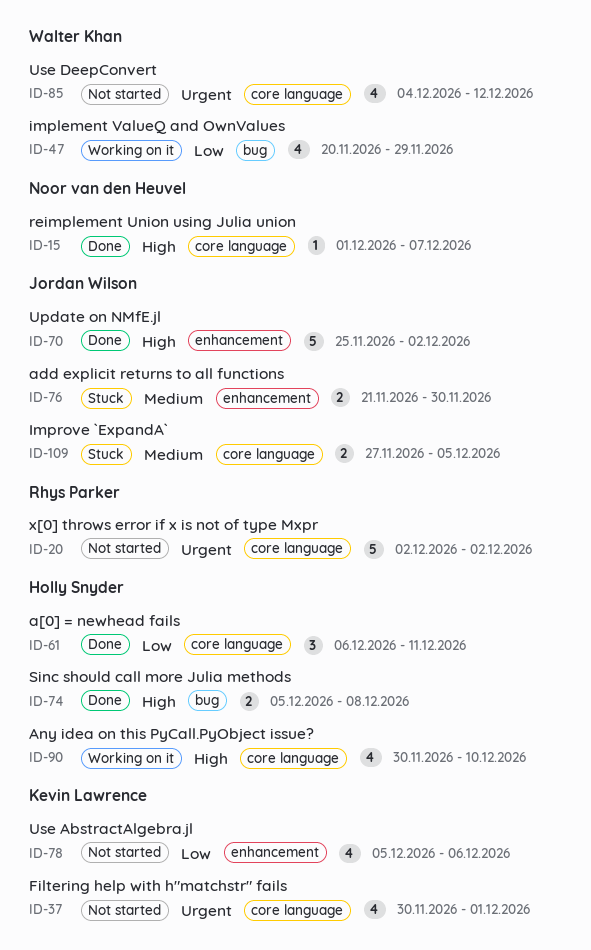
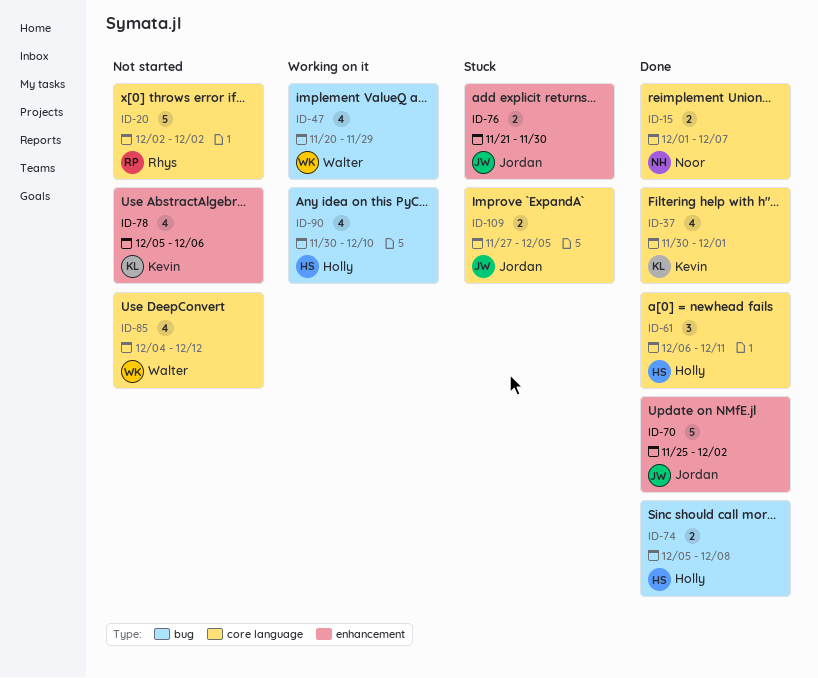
ID-15, estimate: 1 -> 2
ID-37, status: Not started -> Done
ID-90, label: core language -> bug

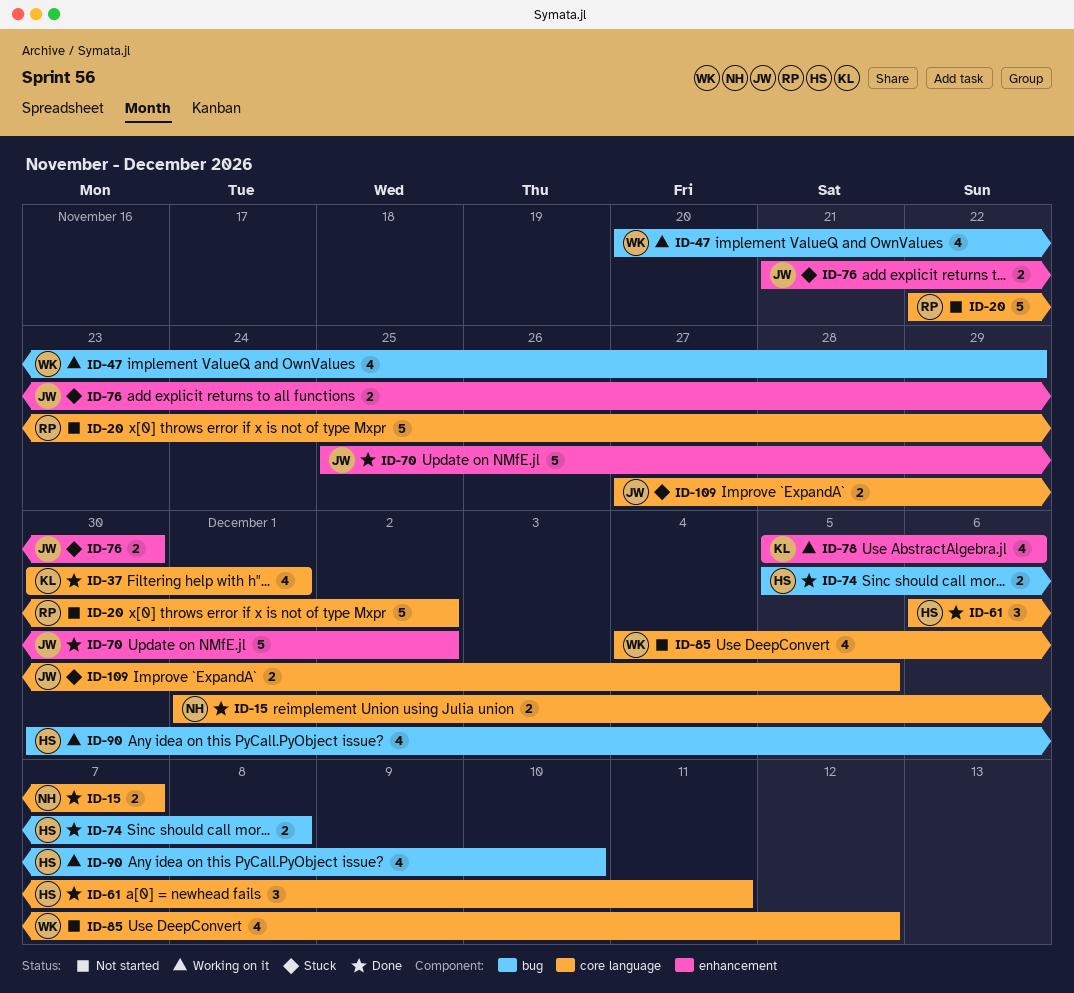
ID-20, start: Dec 2 -> Nov 22
ID-78, status: Not started -> Working on it

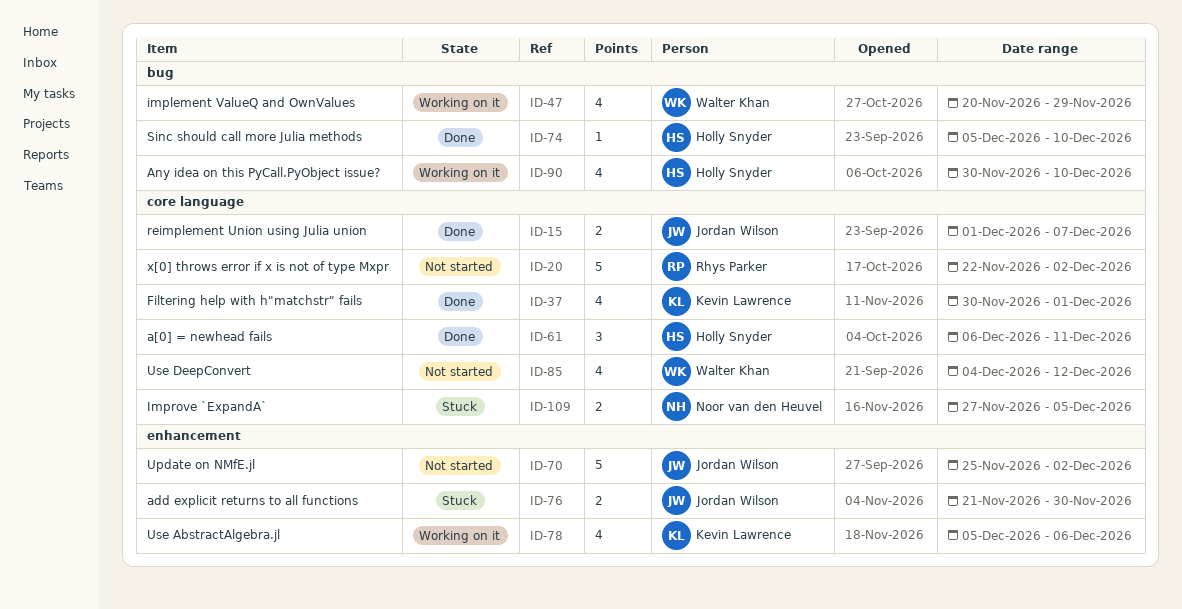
ID-15, owner: Noor van den Heuvel -> Jordan Wilson
ID-70, status: Done -> Not started
ID-74, estimate: 2 -> 1
ID-74, due: Dec 8 -> Dec 10
ID-109, owner: Jordan Wilson -> Noor van den Heuvel

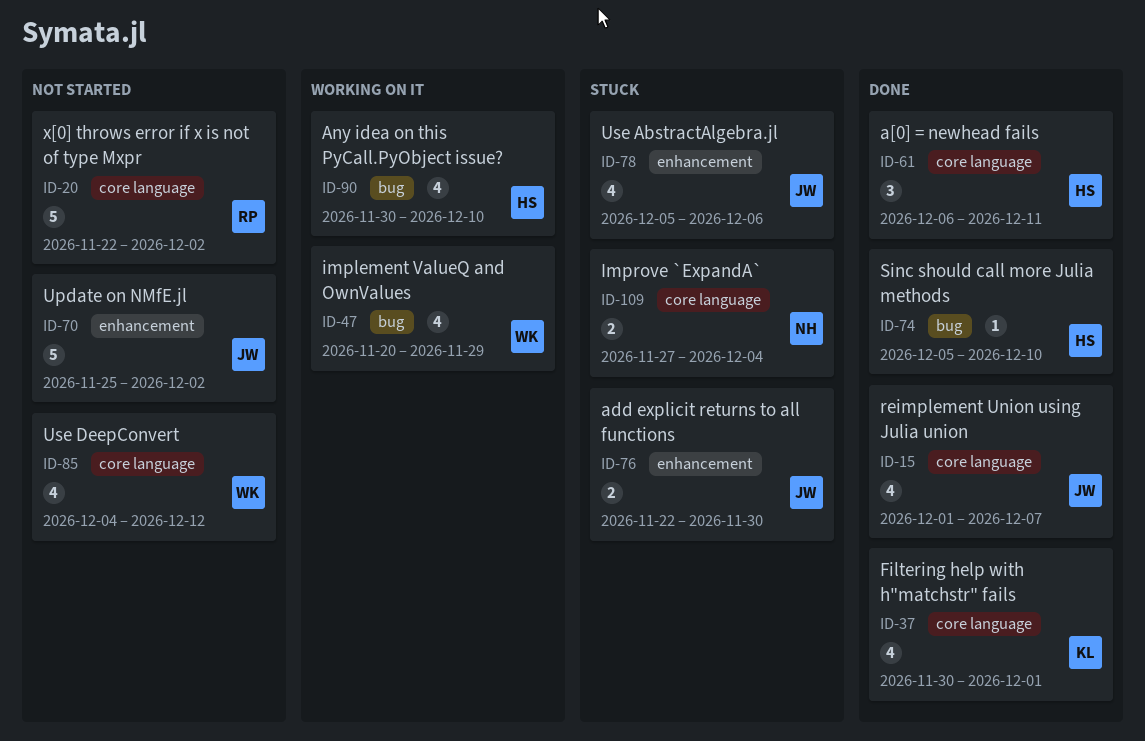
ID-15, estimate: 2 -> 4
ID-76, start: Nov 21 -> Nov 22
ID-78, status: Working on it -> Stuck
ID-78, owner: Kevin Lawrence -> Jordan Wilson
ID-109, due: Dec 5 -> Dec 4

